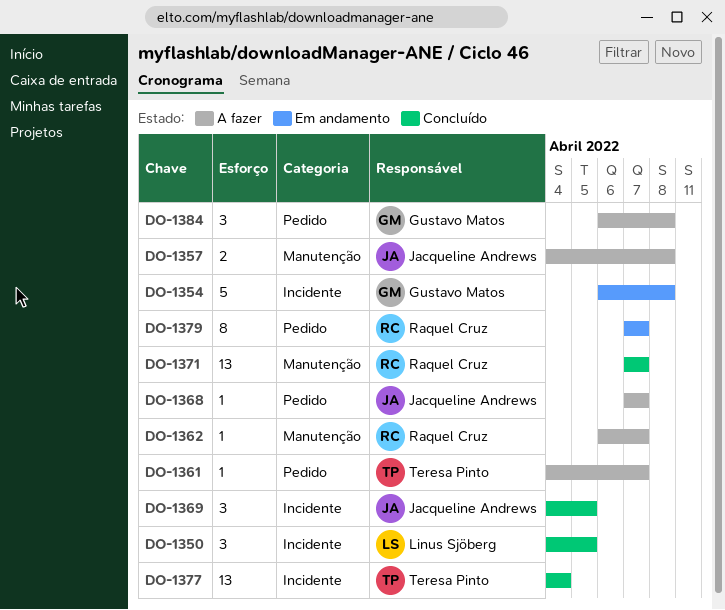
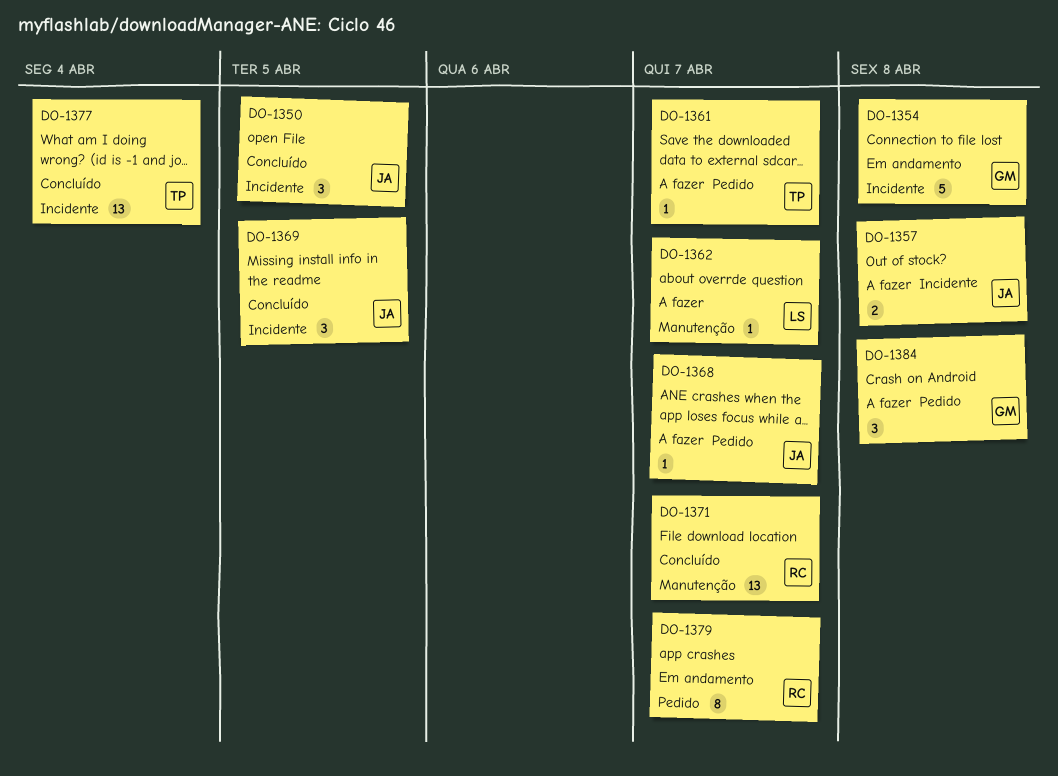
DO-1350, owner: Linus Sjöberg -> Jacqueline Andrews
DO-1357, label: Manutenção -> Incidente
DO-1362, owner: Raquel Cruz -> Linus Sjöberg

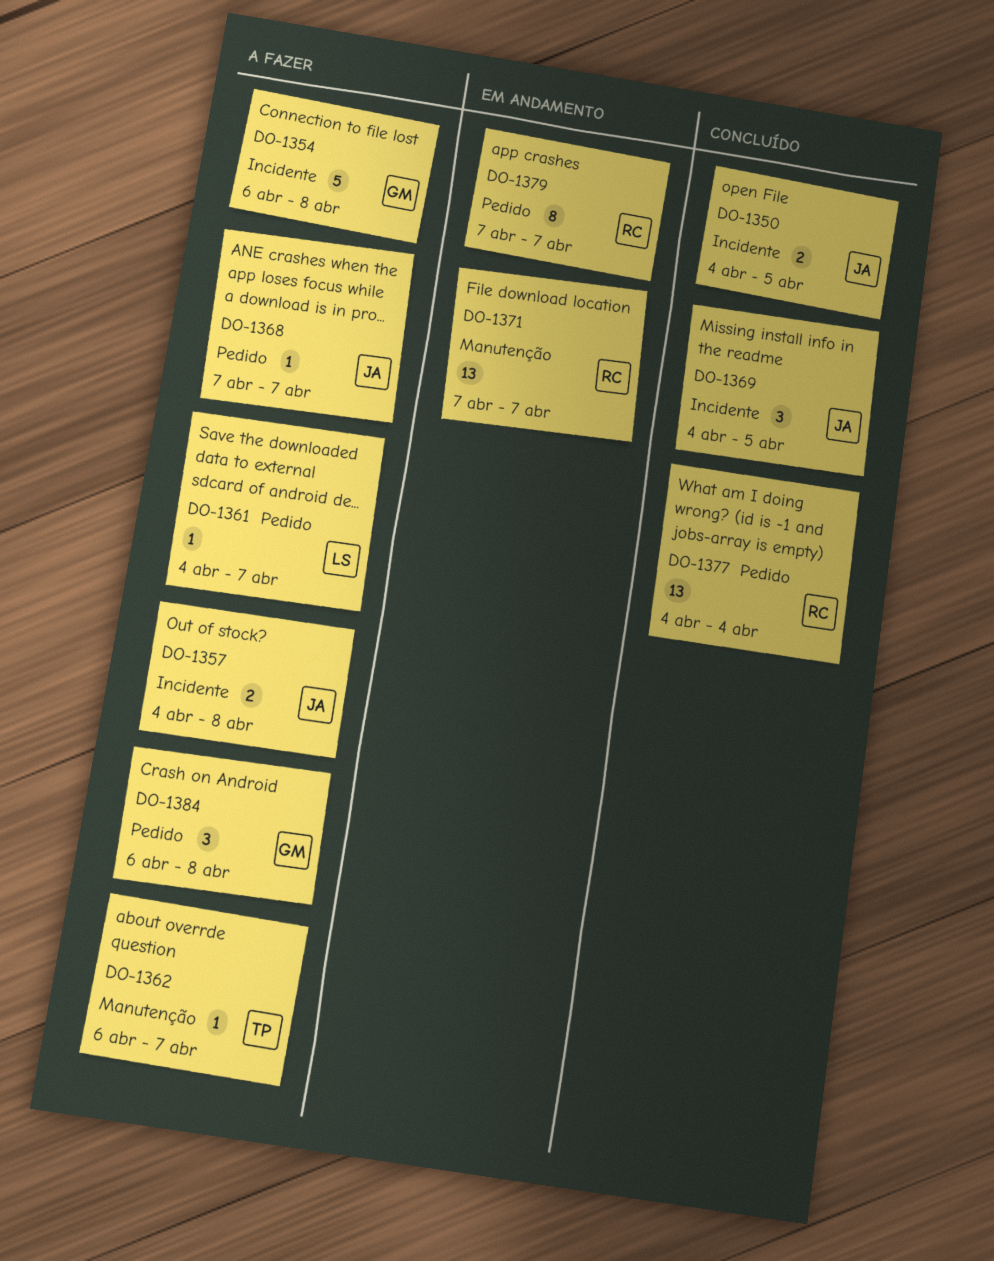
DO-1350, estimate: 3 -> 2
DO-1354, status: Em andamento -> A fazer
DO-1361, owner: TP -> LS
DO-1362, owner: LS -> TP
DO-1371, status: Concluído -> Em andamento
DO-1377, owner: TP -> RC
DO-1377, label: Incidente -> Pedido

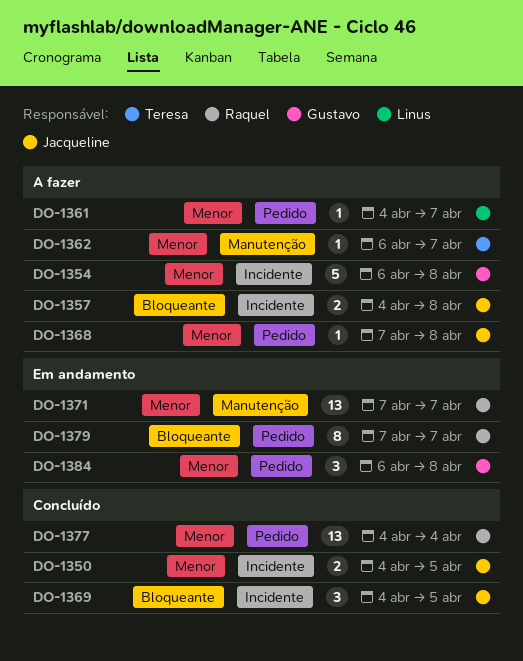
DO-1368, due: Apr 7 -> Apr 8
DO-1384, status: A fazer -> Em andamento

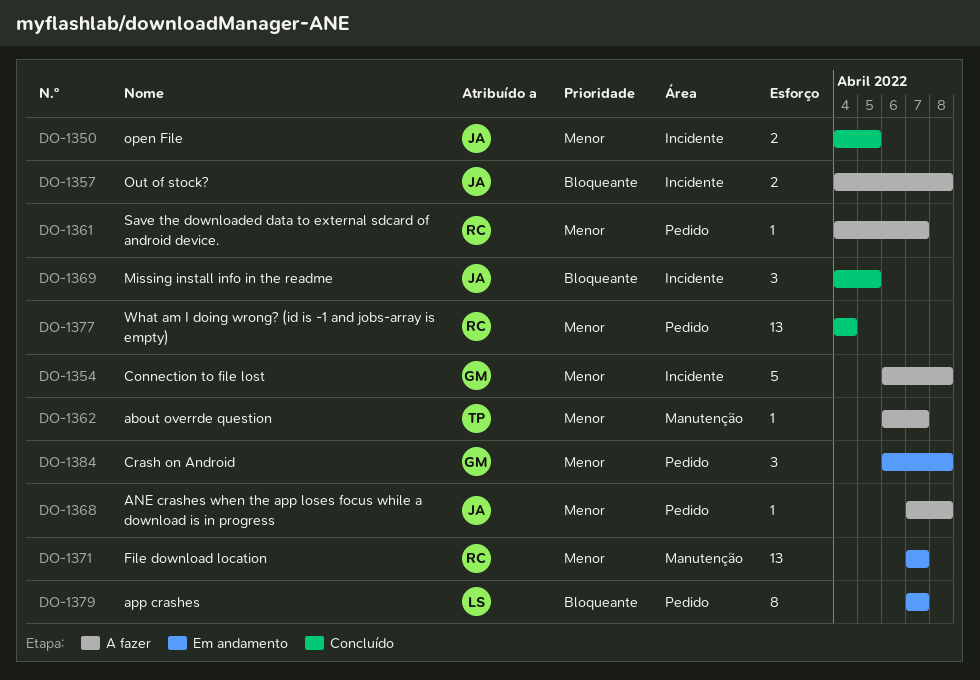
DO-1361, owner: Linus -> Raquel
DO-1379, owner: Raquel -> Linus

